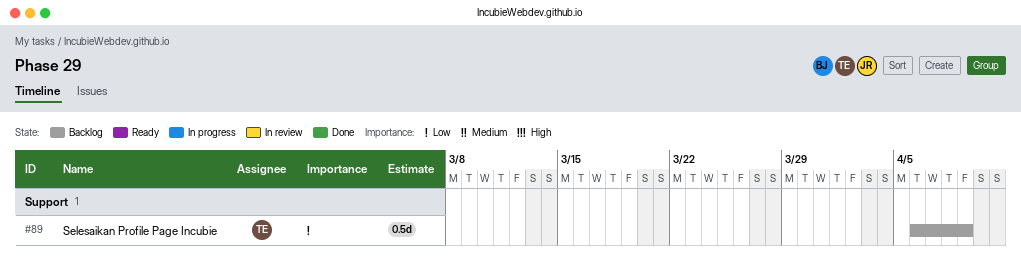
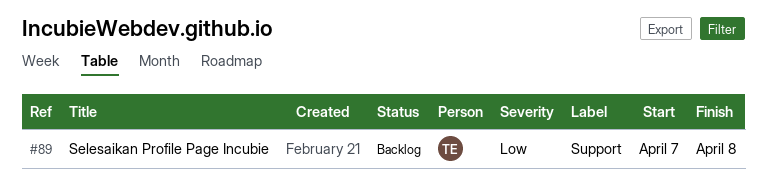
#89, start: Apr 6 -> Apr 7
#89, due: Apr 9 -> Apr 8

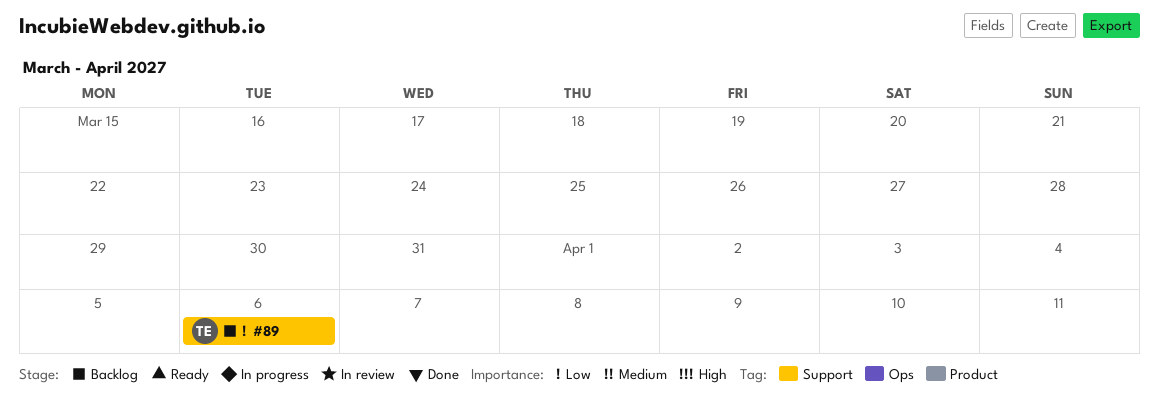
#89, start: Apr 7 -> Apr 6
#89, due: Apr 8 -> Apr 6

